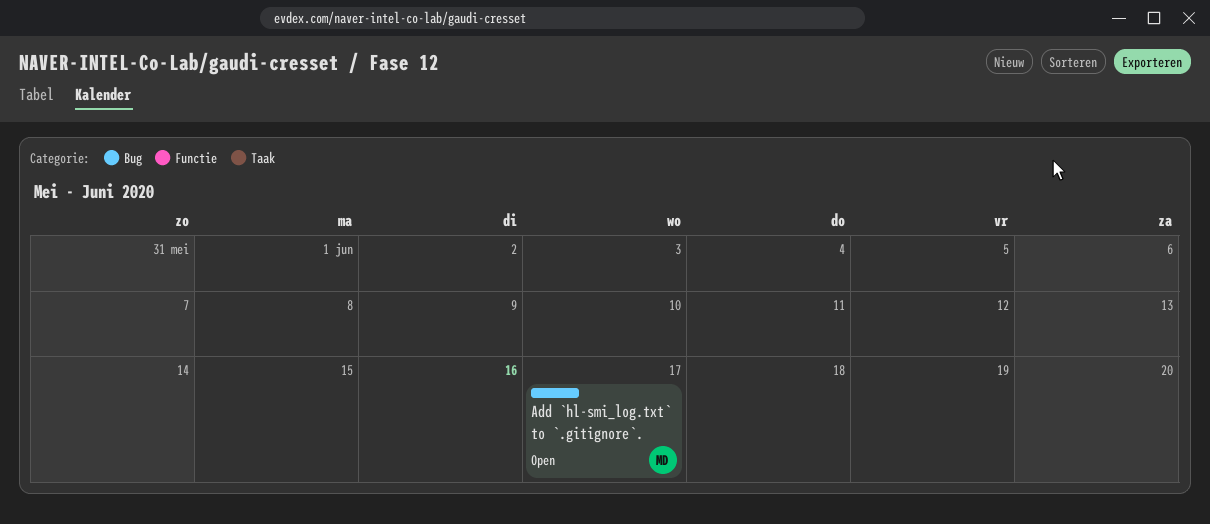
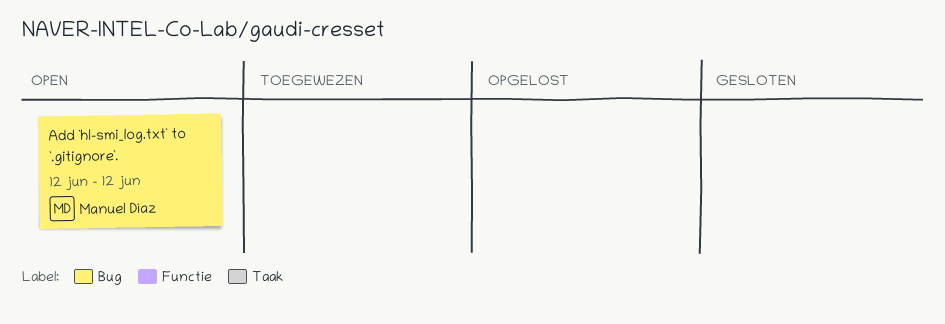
Add `hl-smi_log.txt` to `.gitignore`., due: Jun 17 -> Jun 12

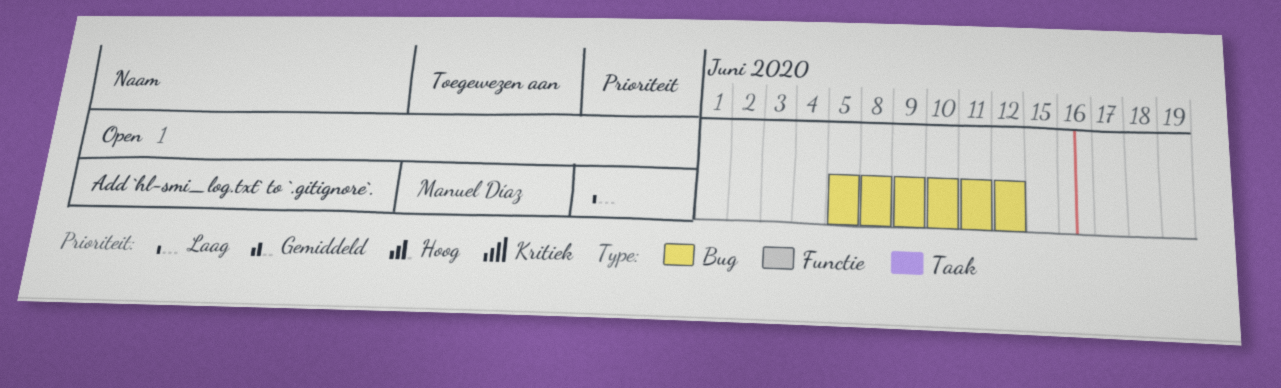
Add `hl-smi_log.txt` to `.gitignore`., start: Jun 12 -> Jun 5

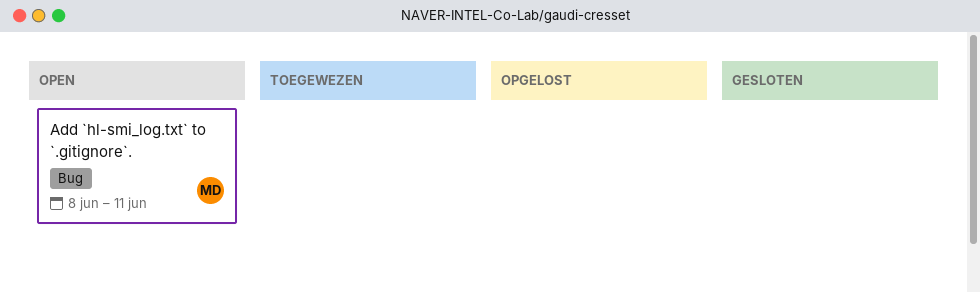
Add `hl-smi_log.txt` to `.gitignore`., start: Jun 5 -> Jun 8
Add `hl-smi_log.txt` to `.gitignore`., due: Jun 12 -> Jun 11

